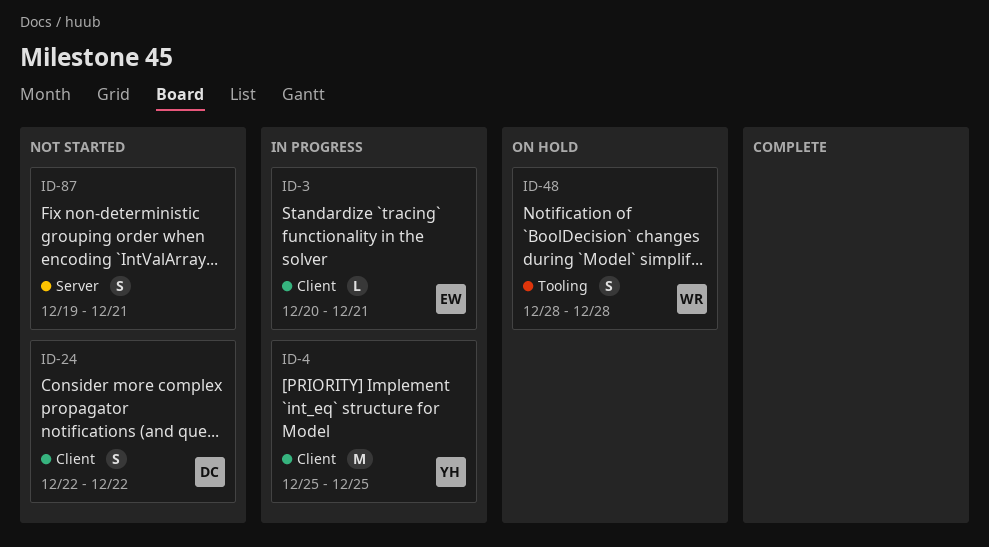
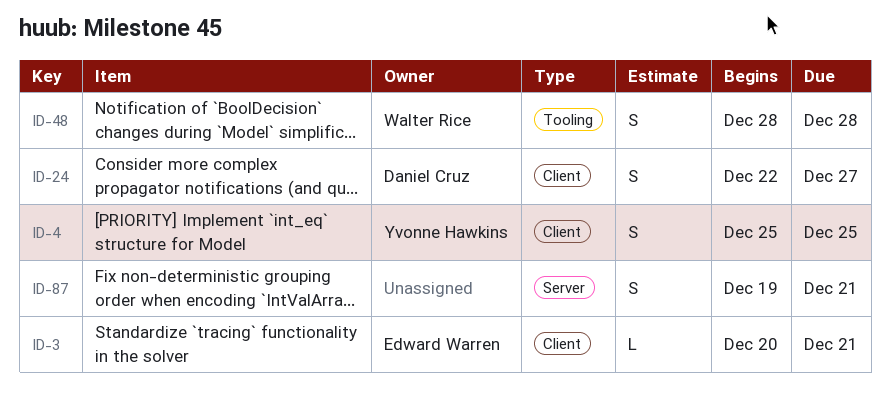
ID-4, estimate: M -> S
ID-24, due: Dec 22 -> Dec 27

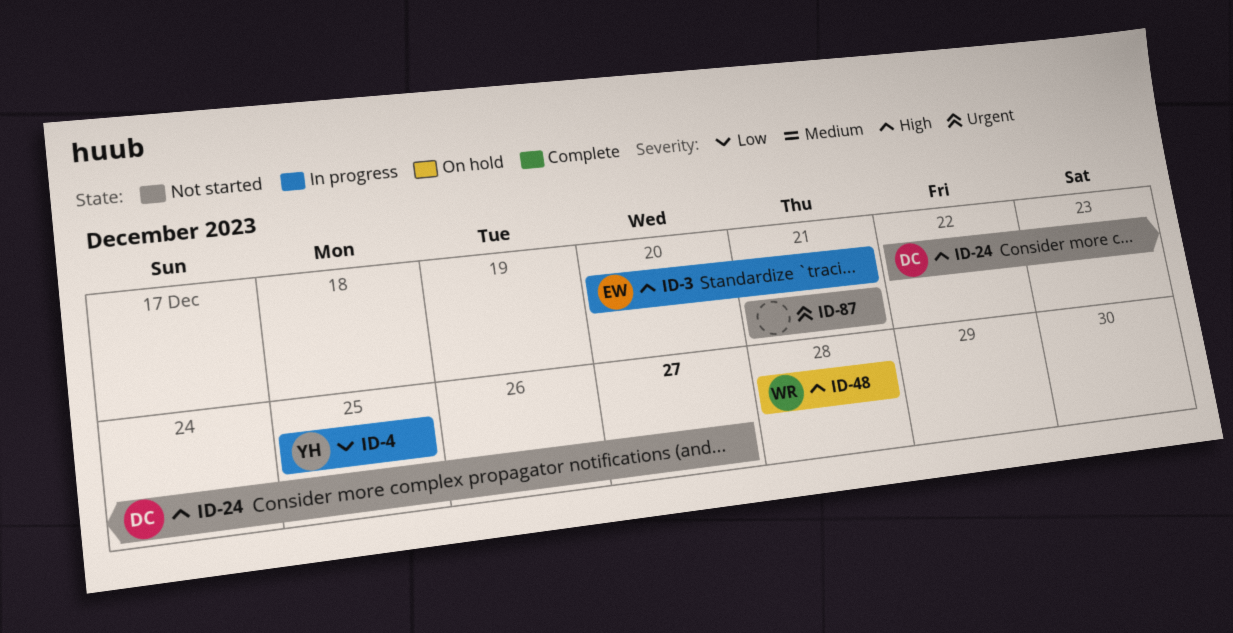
ID-87, start: Dec 19 -> Dec 21

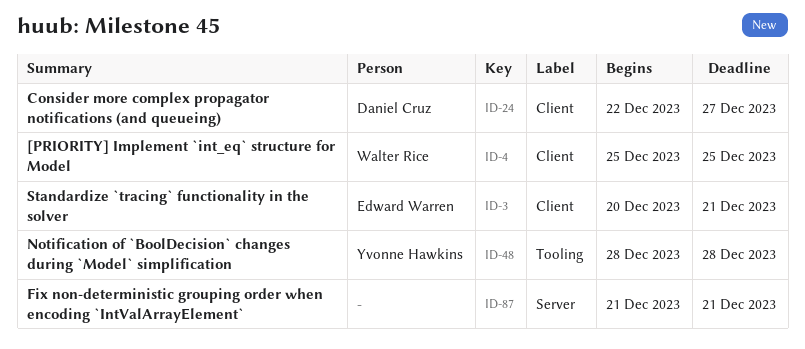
ID-4, owner: Yvonne Hawkins -> Walter Rice
ID-48, owner: Walter Rice -> Yvonne Hawkins

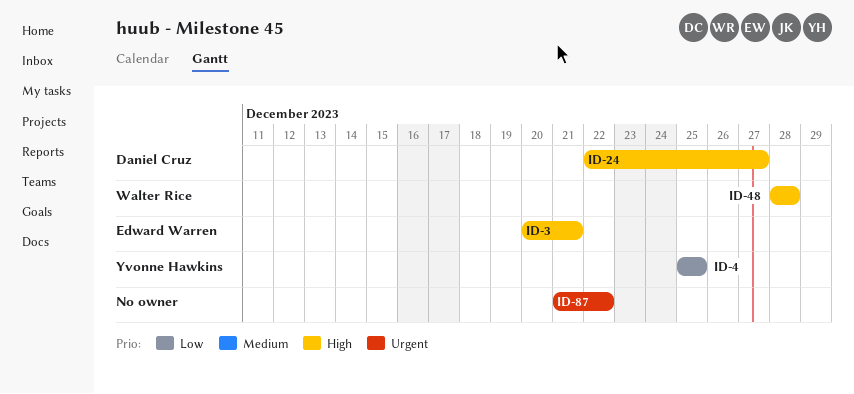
ID-4, owner: Walter Rice -> Yvonne Hawkins
ID-48, owner: Yvonne Hawkins -> Walter Rice
ID-87, due: Dec 21 -> Dec 22

